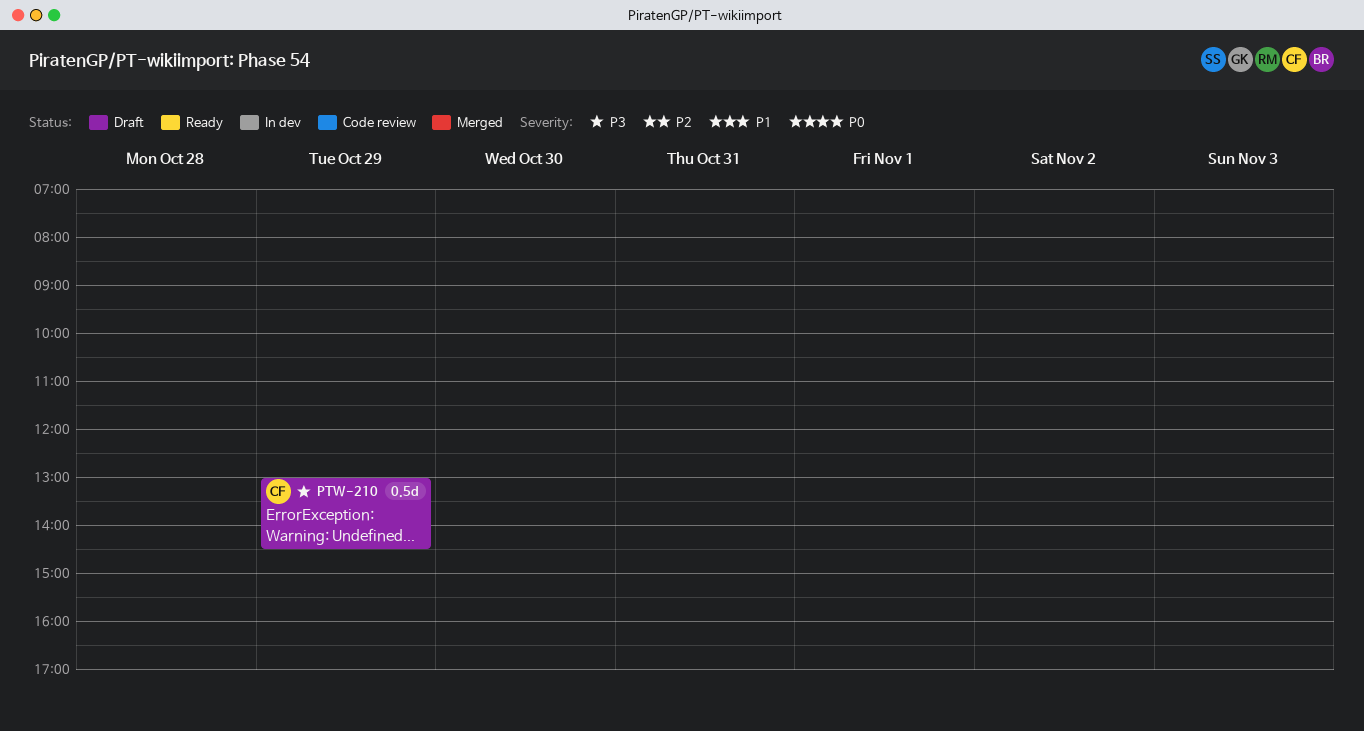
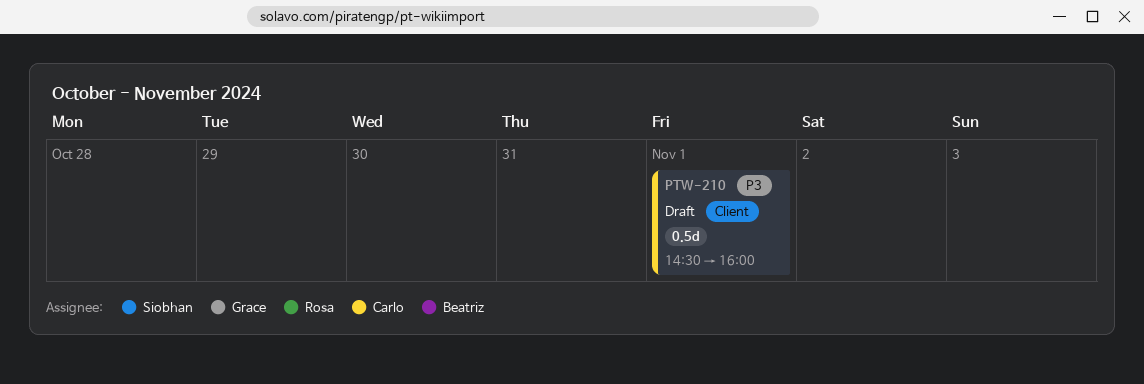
PTW-210, day: Oct 29 -> Nov 1
PTW-210, begins: 13:00 -> 14:30
PTW-210, ends: 14:30 -> 16:00

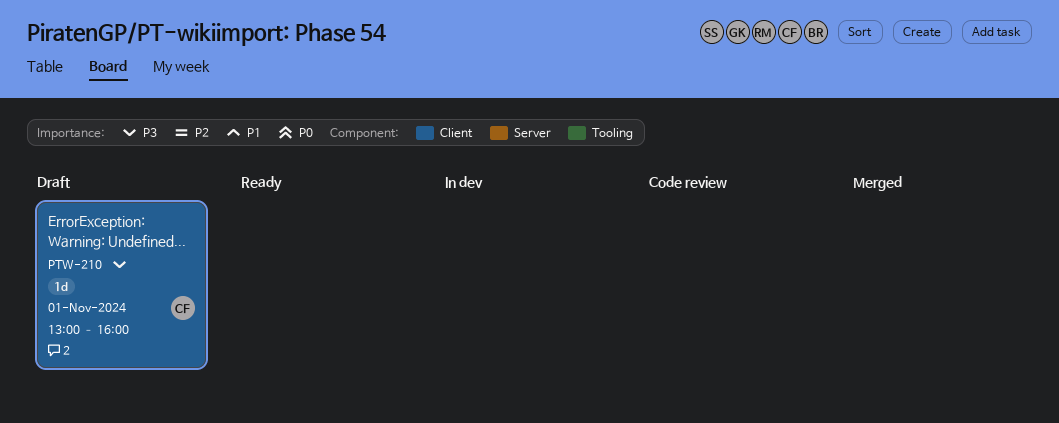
PTW-210, estimate: 0.5d -> 1d
PTW-210, begins: 14:30 -> 13:00

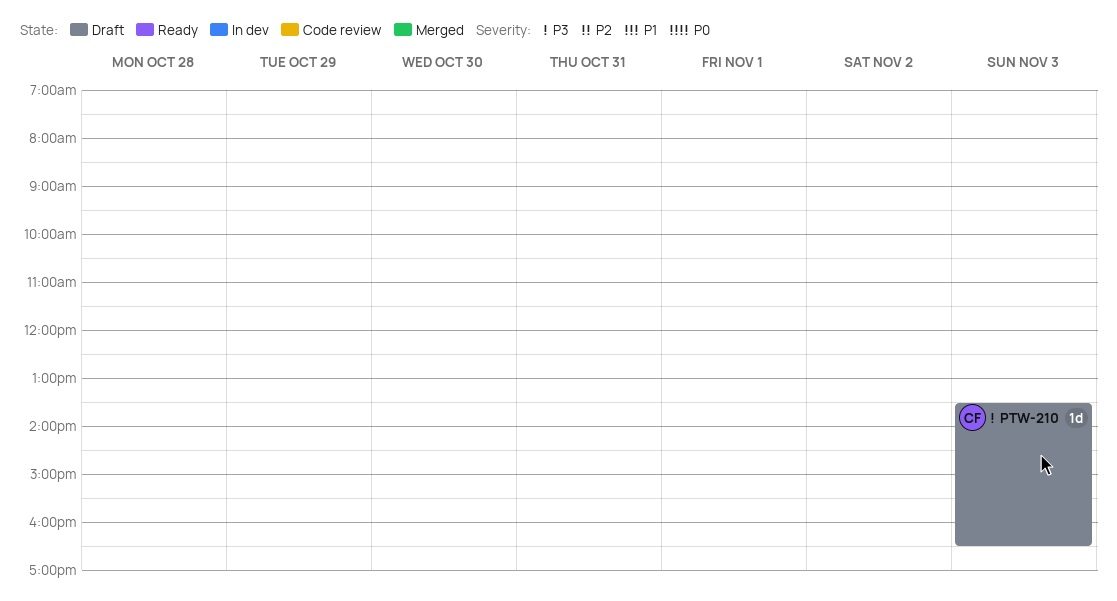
PTW-210, day: Nov 1 -> Nov 3
PTW-210, begins: 13:00 -> 13:30
PTW-210, ends: 16:00 -> 16:30

